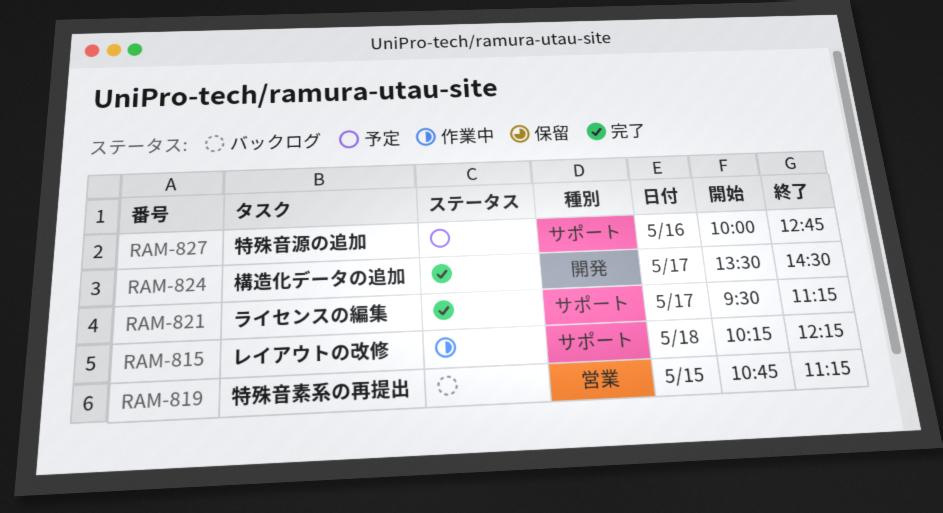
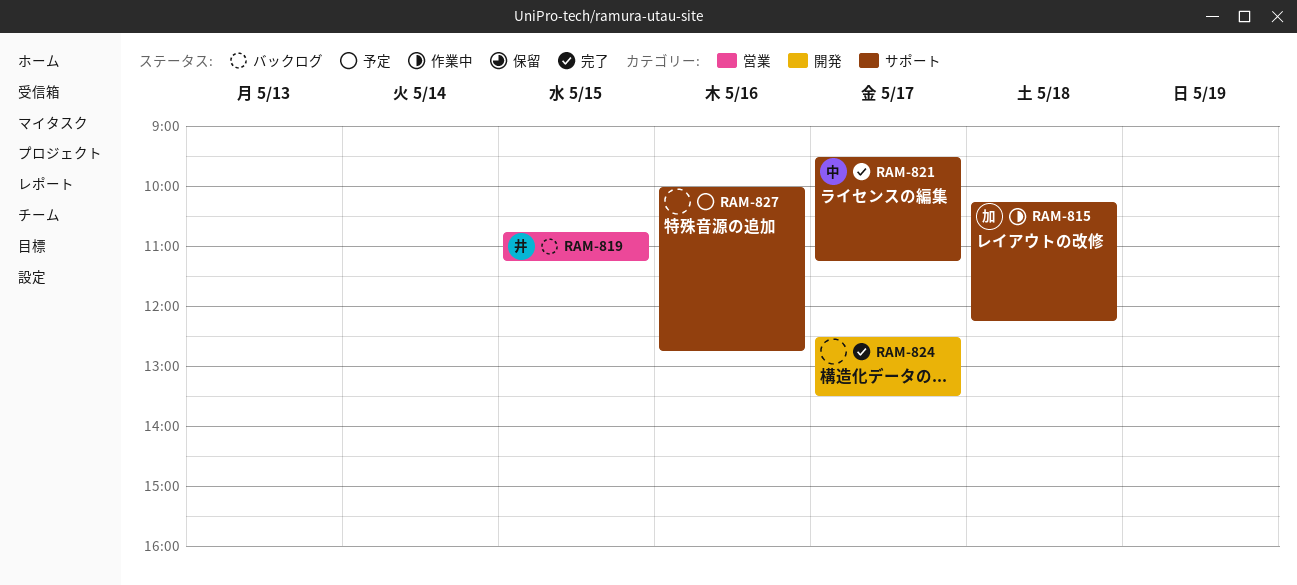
RAM-824, begins: 13:30 -> 12:30
RAM-824, ends: 14:30 -> 13:30

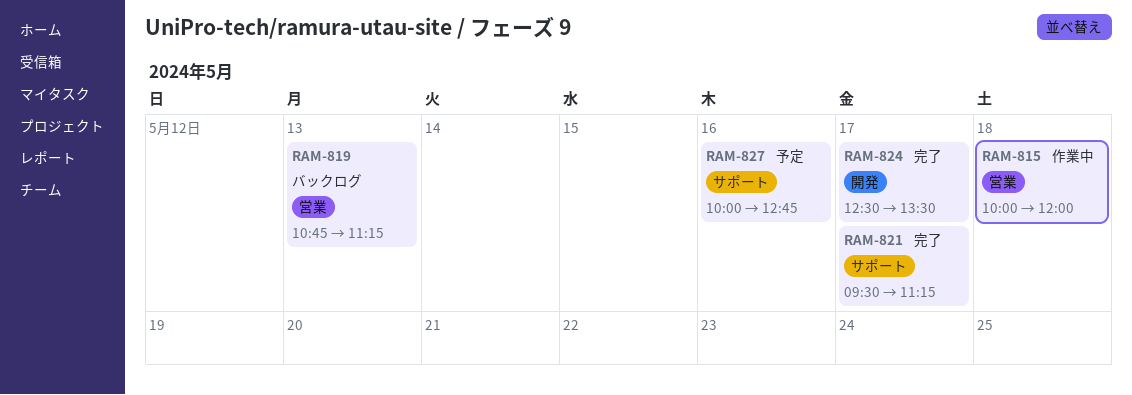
RAM-815, label: サポート -> 営業
RAM-815, begins: 10:15 -> 10:00
RAM-815, ends: 12:15 -> 12:00
RAM-819, day: May 15 -> May 13

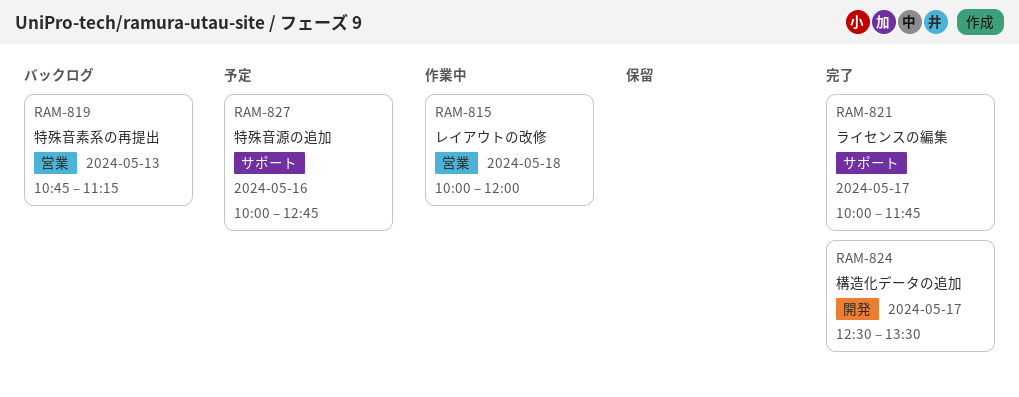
RAM-821, begins: 09:30 -> 10:00
RAM-821, ends: 11:15 -> 11:45

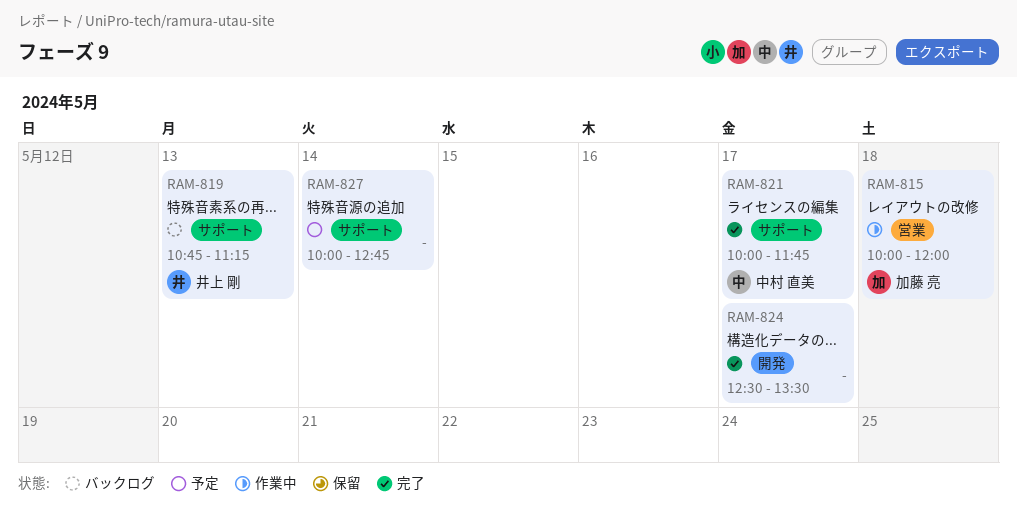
RAM-819, label: 営業 -> サポート
RAM-827, day: May 16 -> May 14

